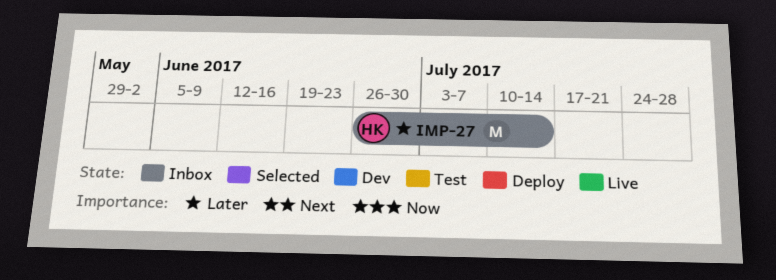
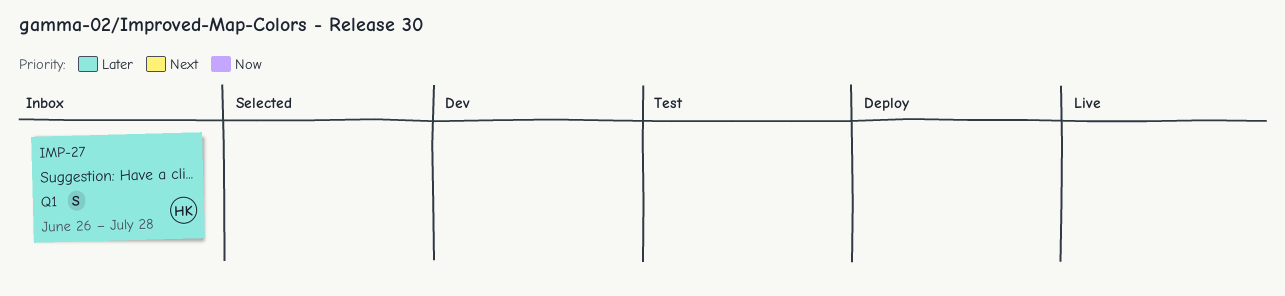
IMP-27, estimate: M -> S
IMP-27, due: Jul 14 -> Jul 28

